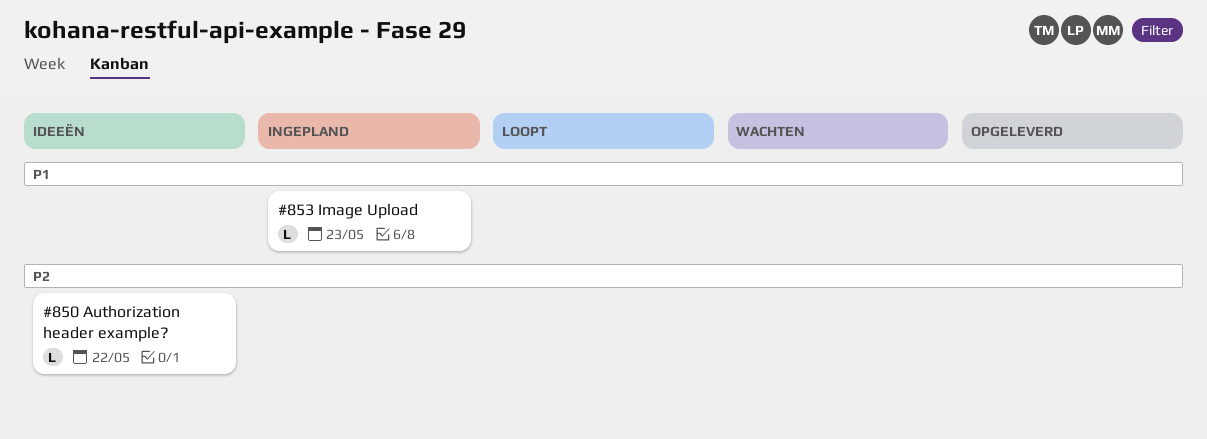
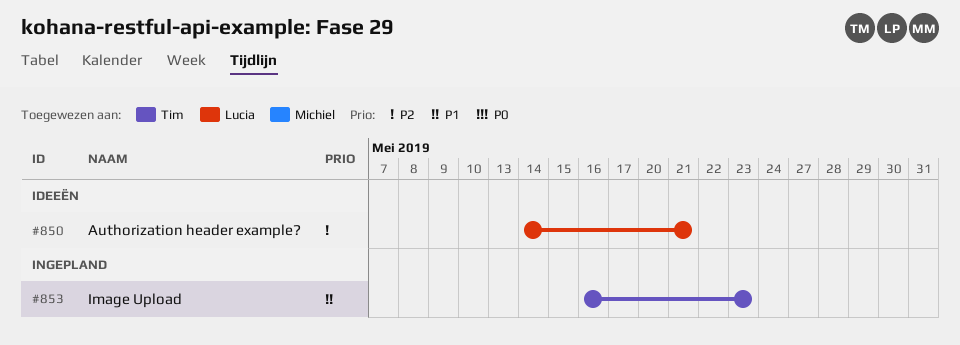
#850, due: May 22 -> May 21

